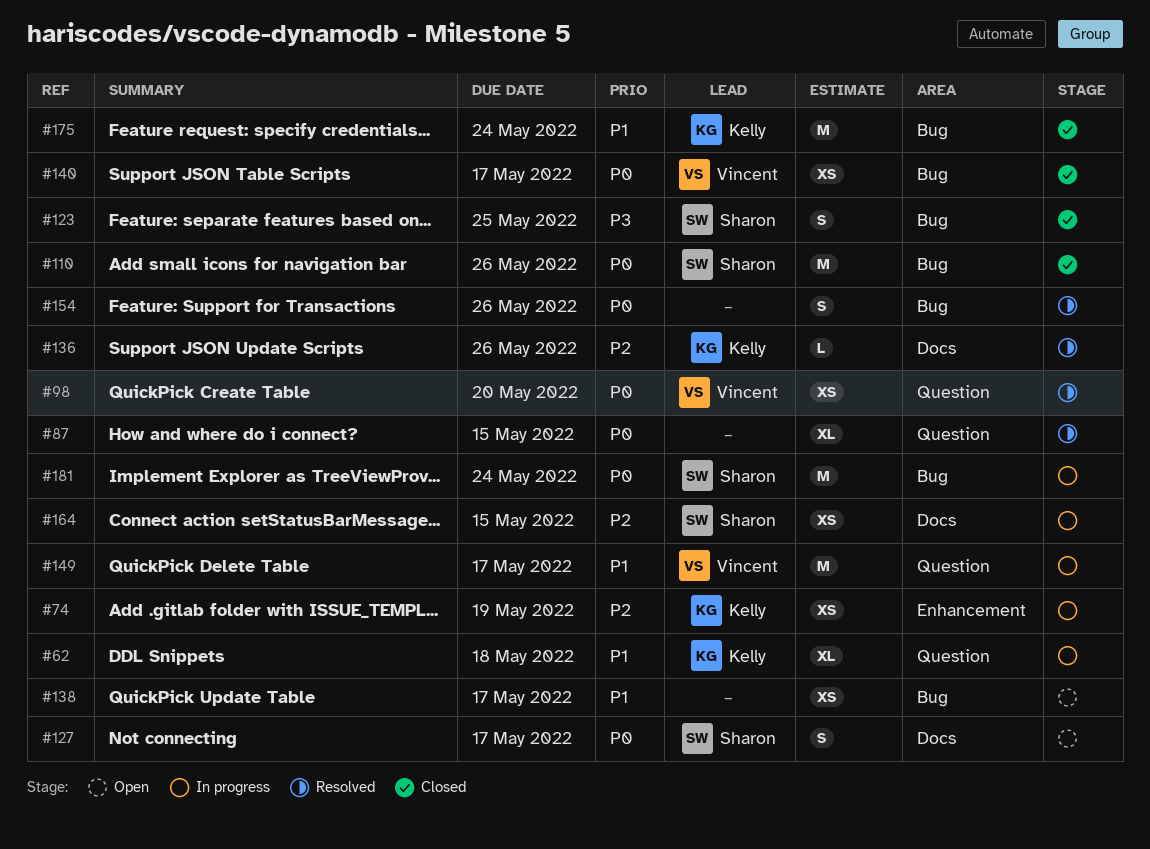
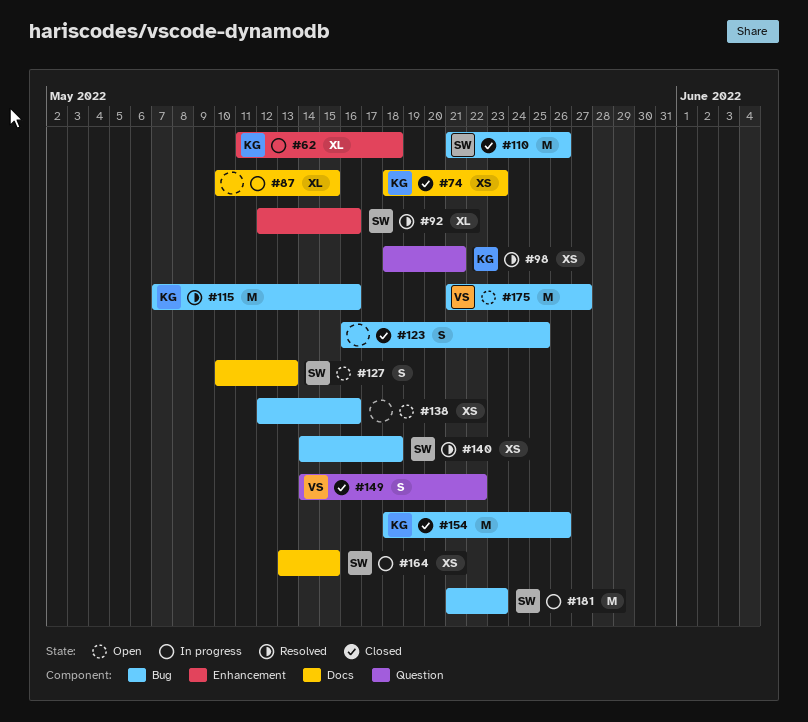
#62, label: Question -> Enhancement
#74, status: In progress -> Closed
#74, label: Enhancement -> Docs
#74, due: May 19 -> May 23
#87, status: Resolved -> In progress
#87, label: Question -> Docs
#92: none -> present
#98, owner: Vincent -> Kelly
#98, due: May 20 -> May 21
#115: none -> present
#123, owner: Sharon -> none
#127, due: May 17 -> May 13
#136: present -> none
#138, due: May 17 -> May 16
#140, status: Closed -> Resolved
#140, owner: Vincent -> Sharon
#140, due: May 17 -> May 18
#149, status: In progress -> Closed
#149, estimate: M -> S
#149, due: May 17 -> May 22
#154, status: Resolved -> Closed
#154, owner: none -> Kelly
#154, estimate: S -> M
#175, status: Closed -> Open
#175, owner: Kelly -> Vincent
#175, due: May 24 -> May 27
#181, due: May 24 -> May 23

